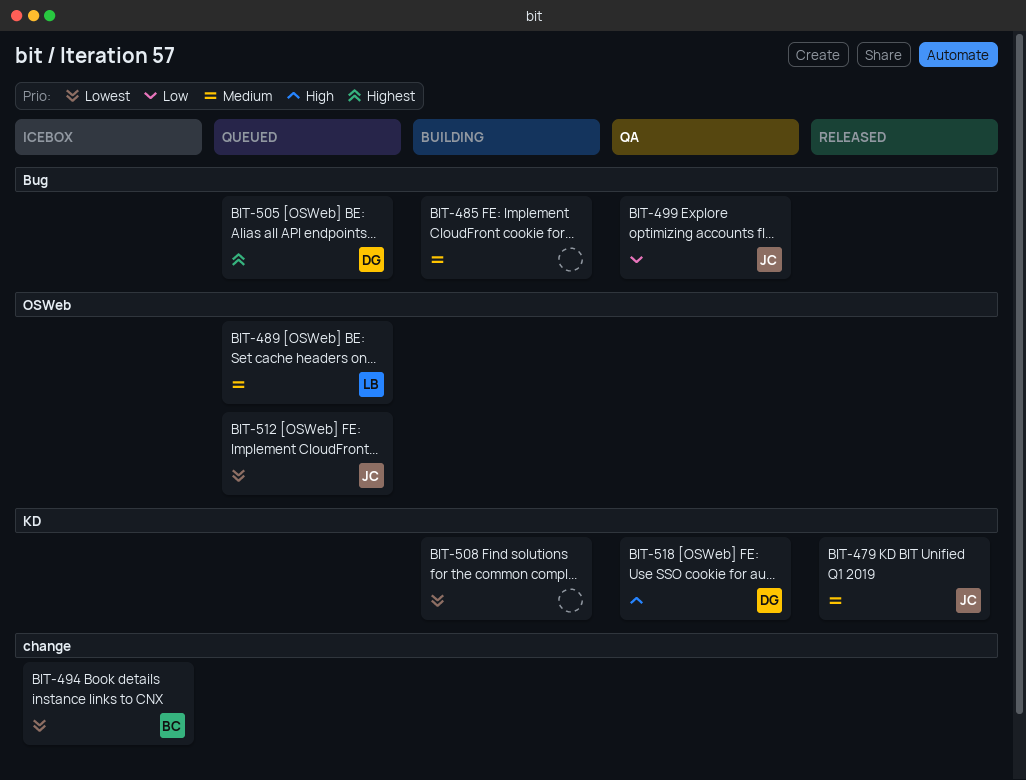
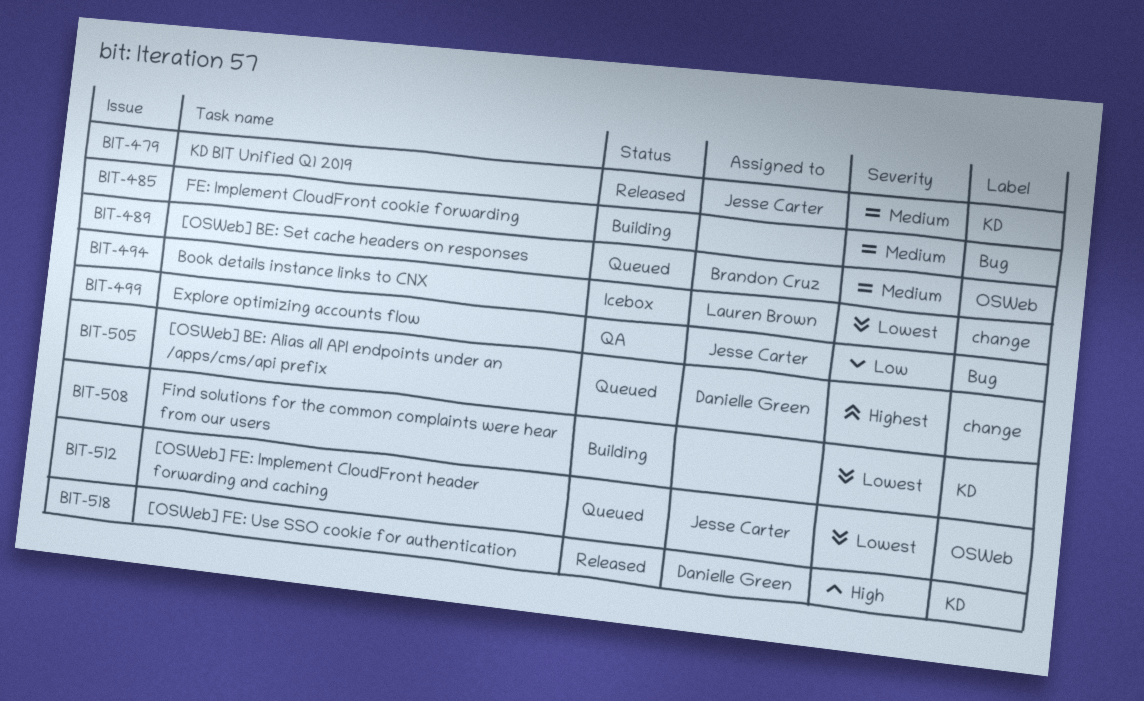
BIT-489, owner: Lauren Brown -> Brandon Cruz
BIT-494, owner: Brandon Cruz -> Lauren Brown
BIT-505, label: Bug -> change
BIT-518, status: QA -> Released

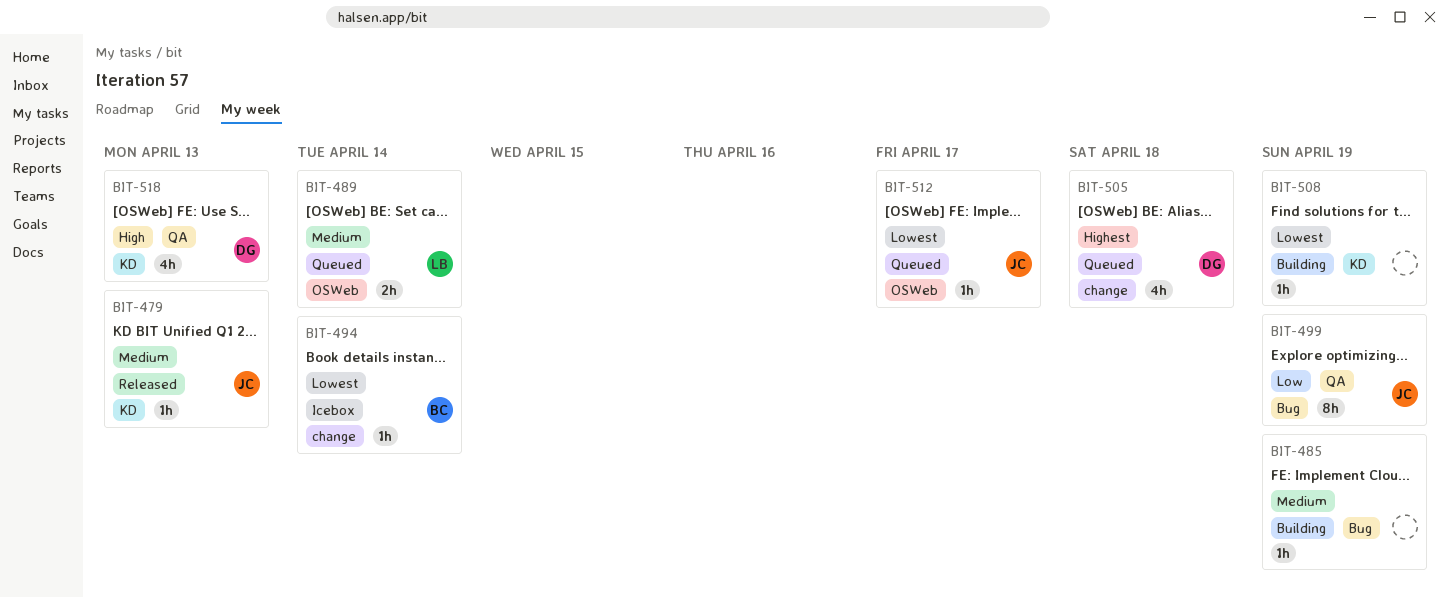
BIT-489, owner: Brandon Cruz -> Lauren Brown
BIT-494, owner: Lauren Brown -> Brandon Cruz
BIT-518, status: Released -> QA

